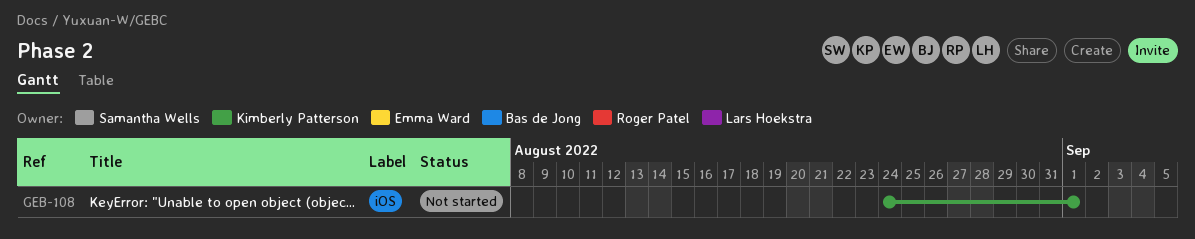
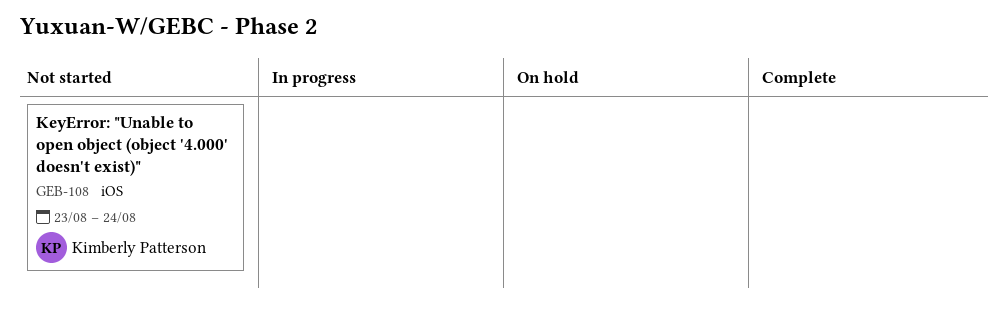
GEB-108, start: Aug 24 -> Aug 23
GEB-108, due: Sep 1 -> Aug 24

